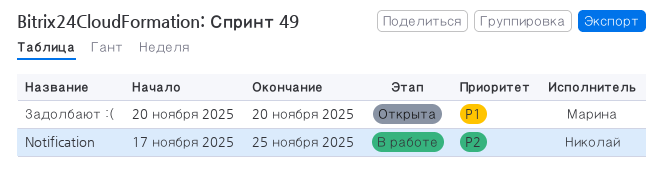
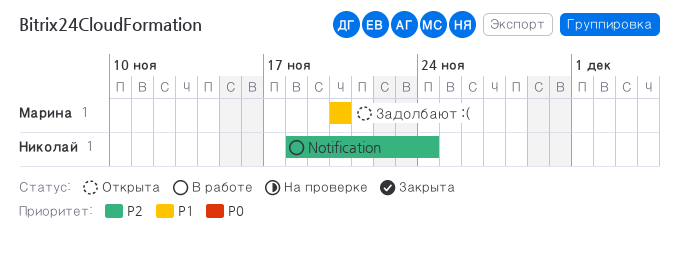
Notification, start: Nov 17 -> Nov 18
Notification, due: Nov 25 -> Nov 24

